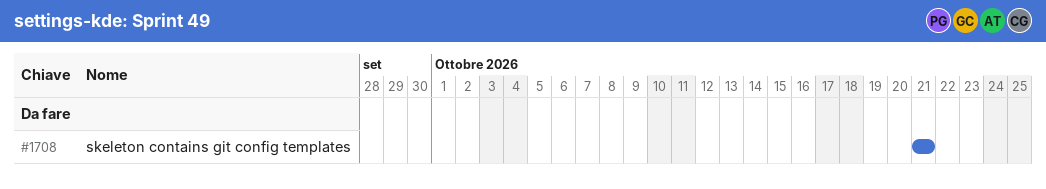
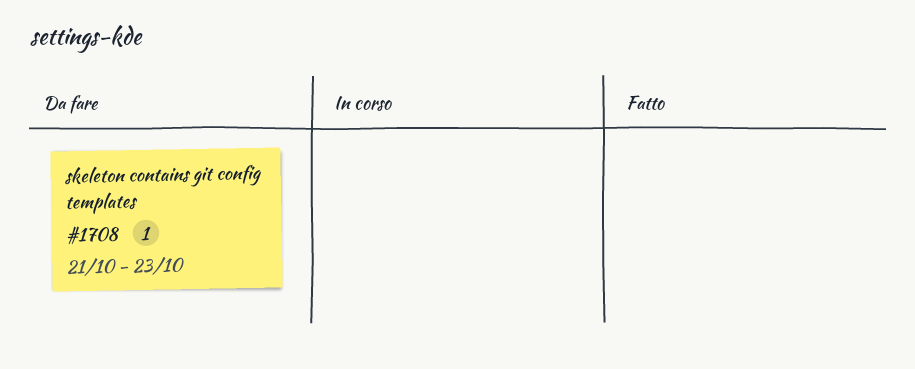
#1708, due: Oct 21 -> Oct 23

